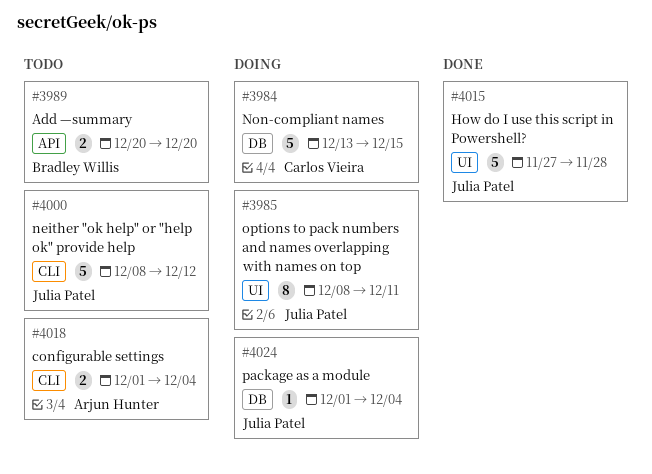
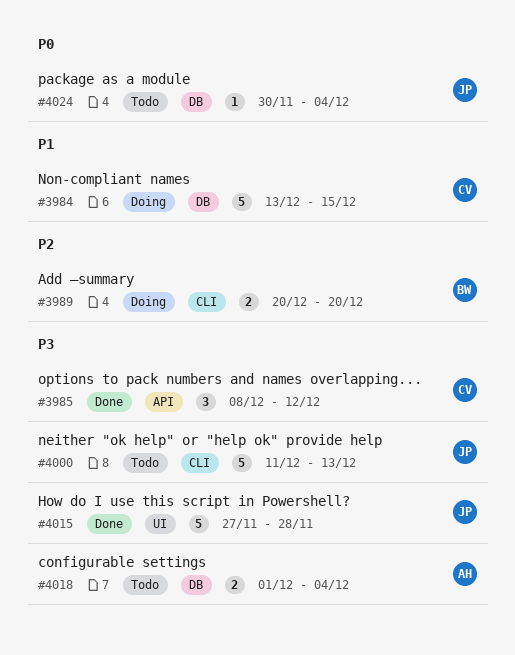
#3985, status: Doing -> Done
#3985, owner: Julia Patel -> Carlos Vieira
#3985, label: UI -> API
#3985, estimate: 8 -> 3
#3985, due: Dec 11 -> Dec 12
#3989, status: Todo -> Doing
#3989, label: API -> CLI
#4000, start: Dec 8 -> Dec 11
#4000, due: Dec 12 -> Dec 13
#4018, label: CLI -> DB
#4024, status: Doing -> Todo
#4024, start: Dec 1 -> Nov 30

